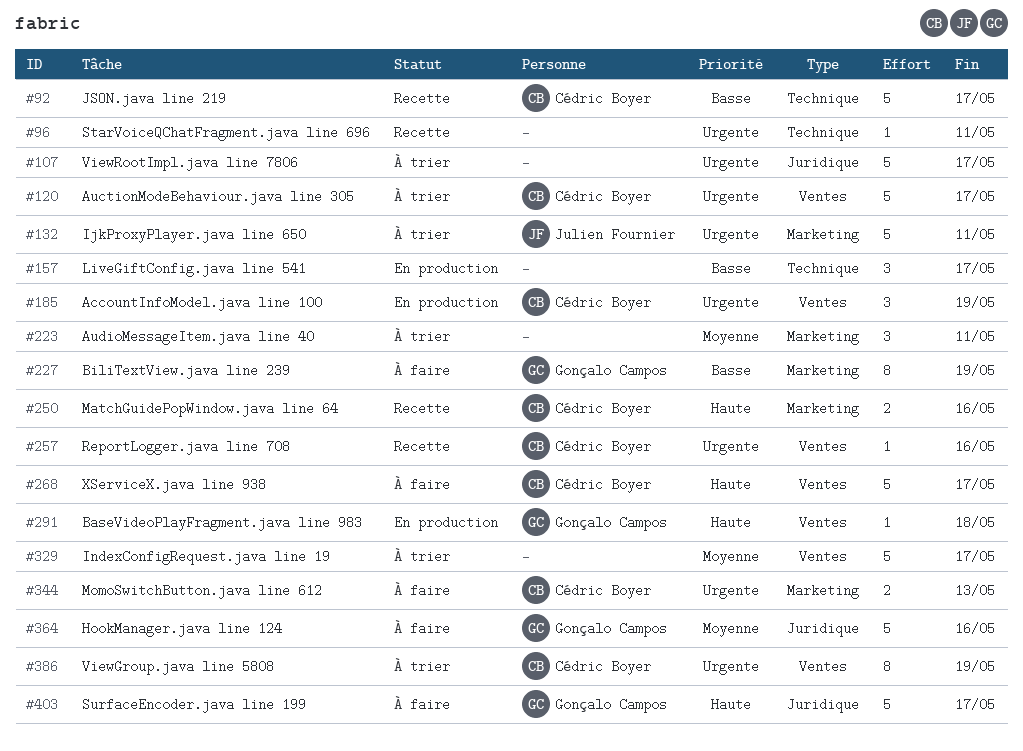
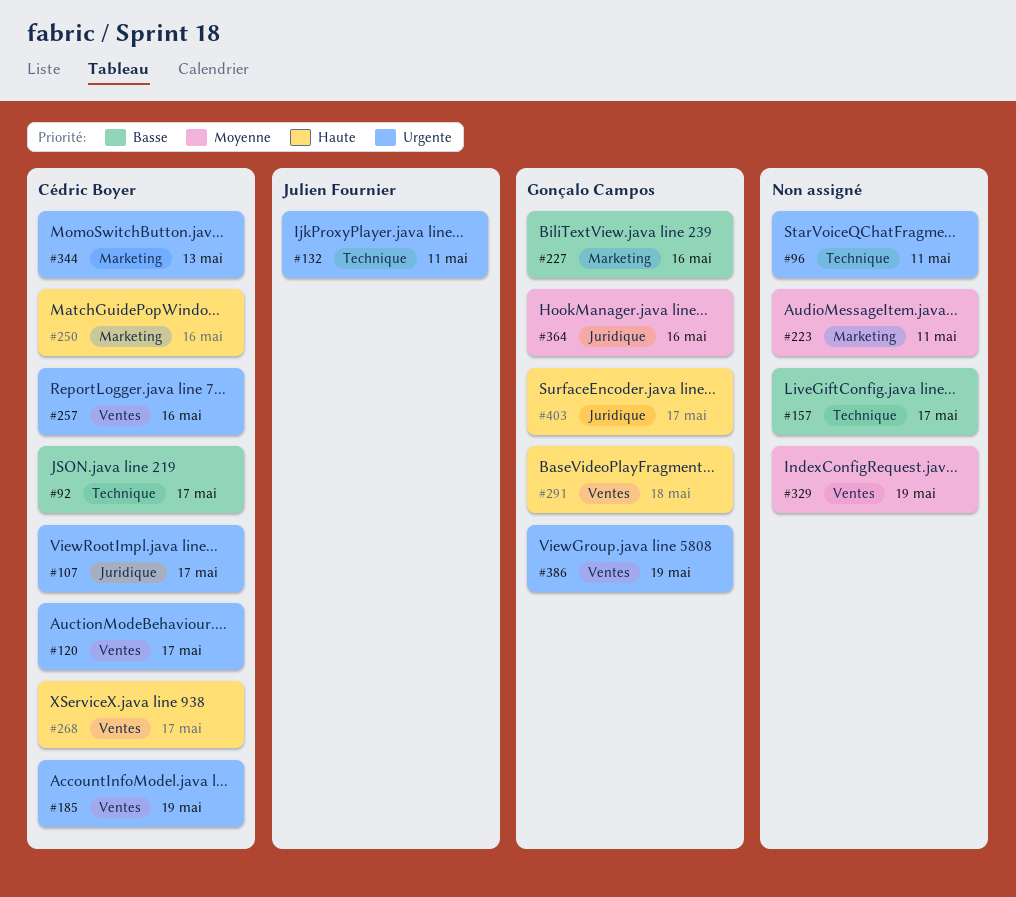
#107, owner: none -> Cédric Boyer
#132, label: Marketing -> Technique
#227, due: May 19 -> May 16
#329, due: May 17 -> May 19
#386, owner: Cédric Boyer -> Gonçalo Campos

